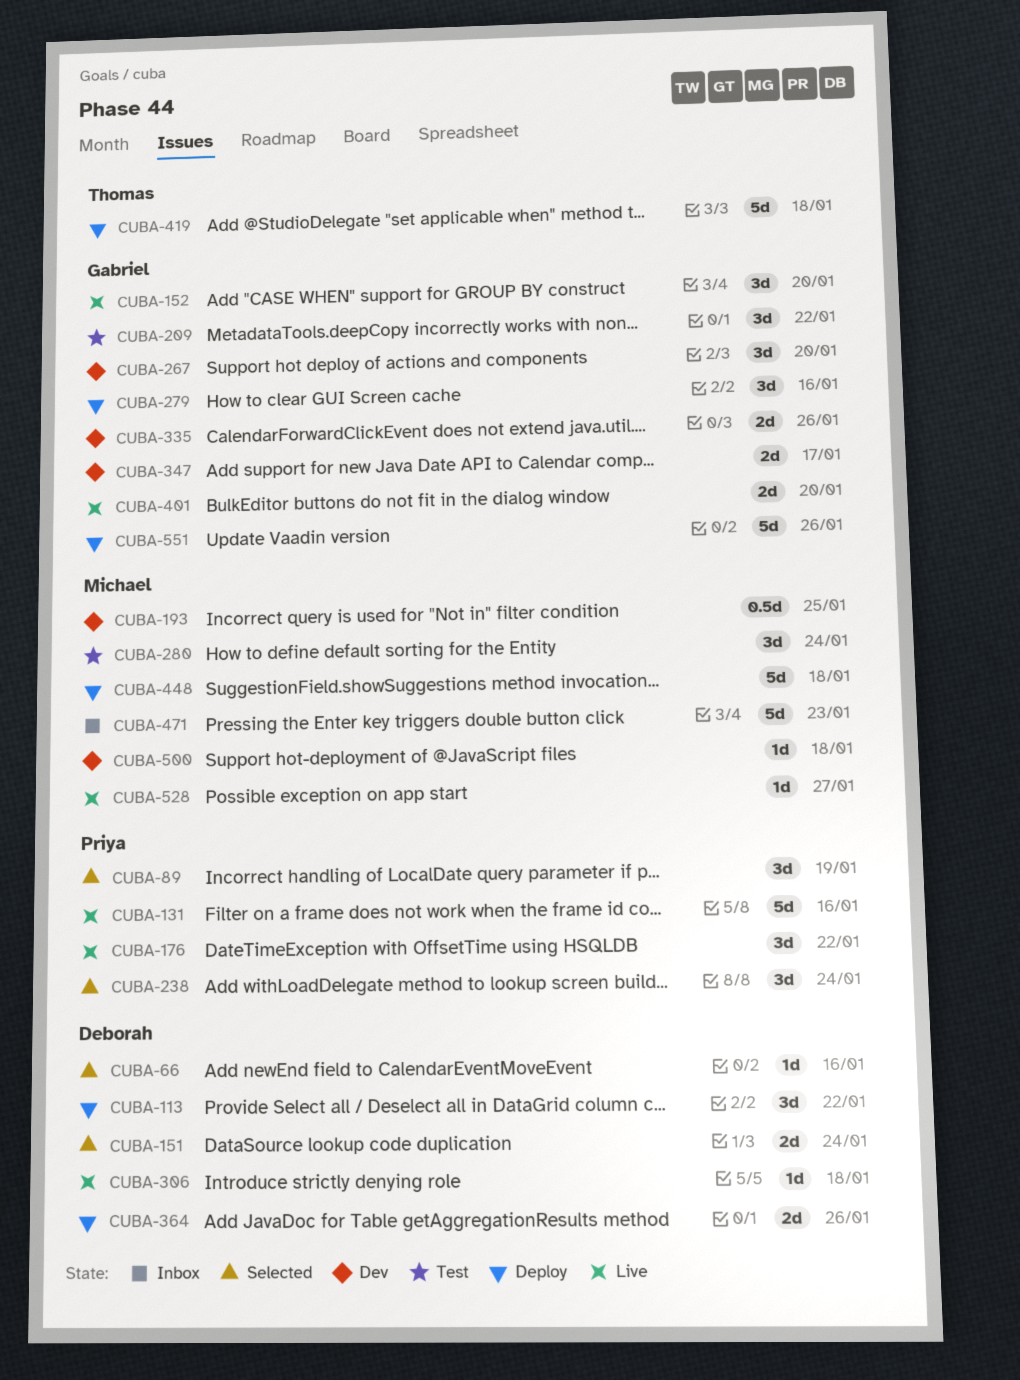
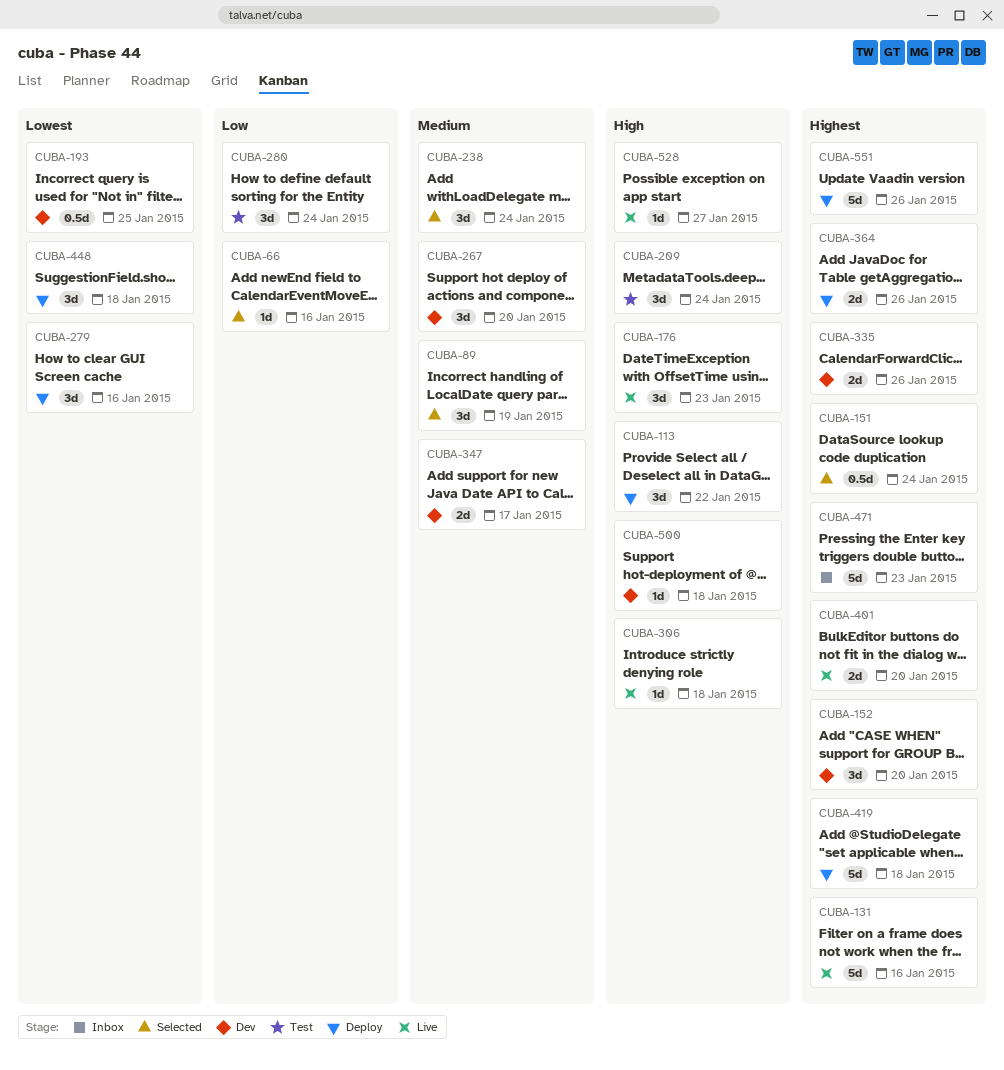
CUBA-151, estimate: 2d -> 0.5d
CUBA-152, status: Live -> Dev
CUBA-176, due: Jan 22 -> Jan 23
CUBA-209, due: Jan 22 -> Jan 24
CUBA-448, estimate: 5d -> 3d

